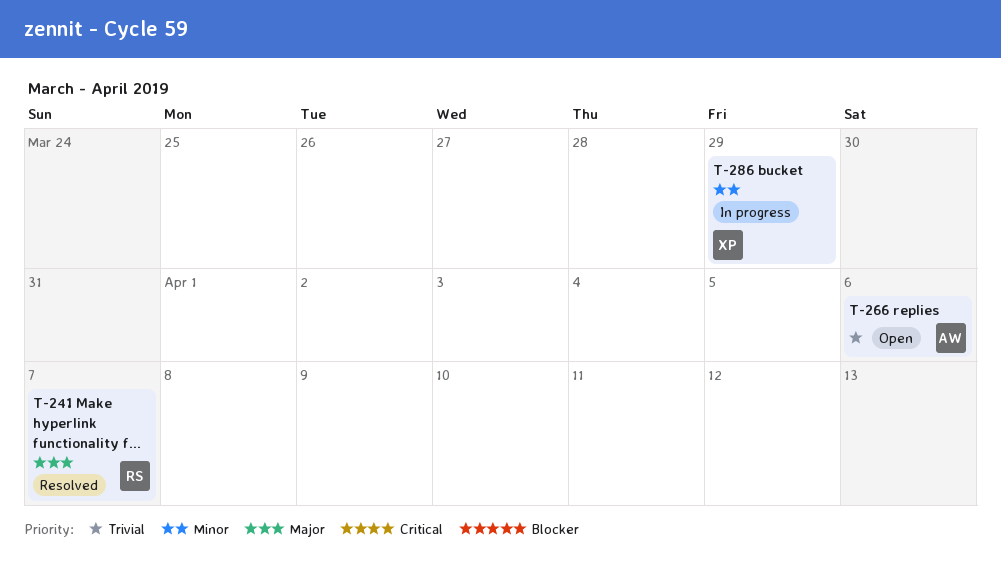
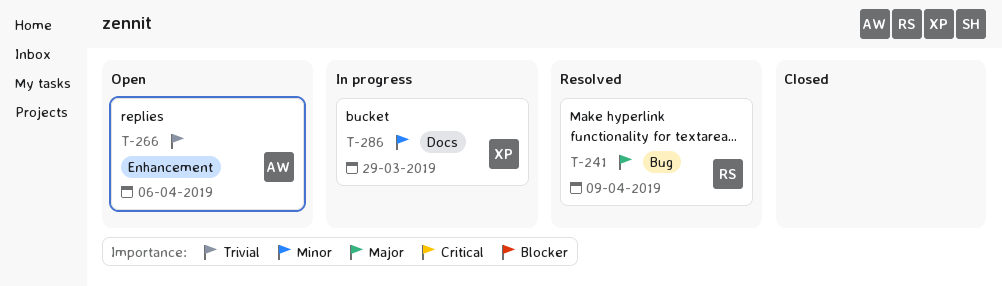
T-241, due: Apr 7 -> Apr 9

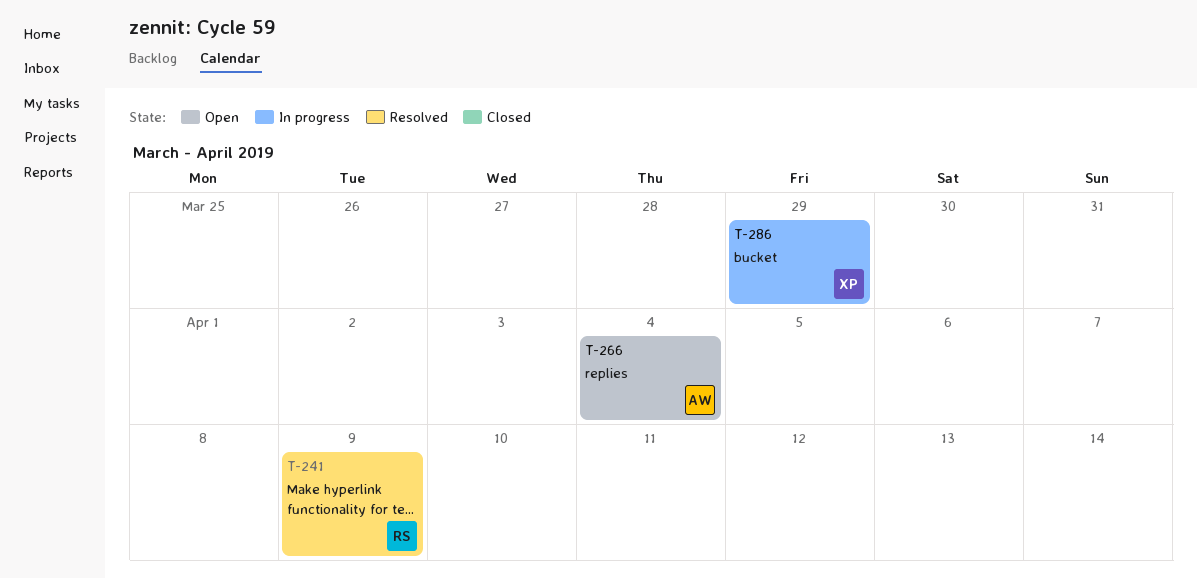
T-266, due: Apr 6 -> Apr 4

